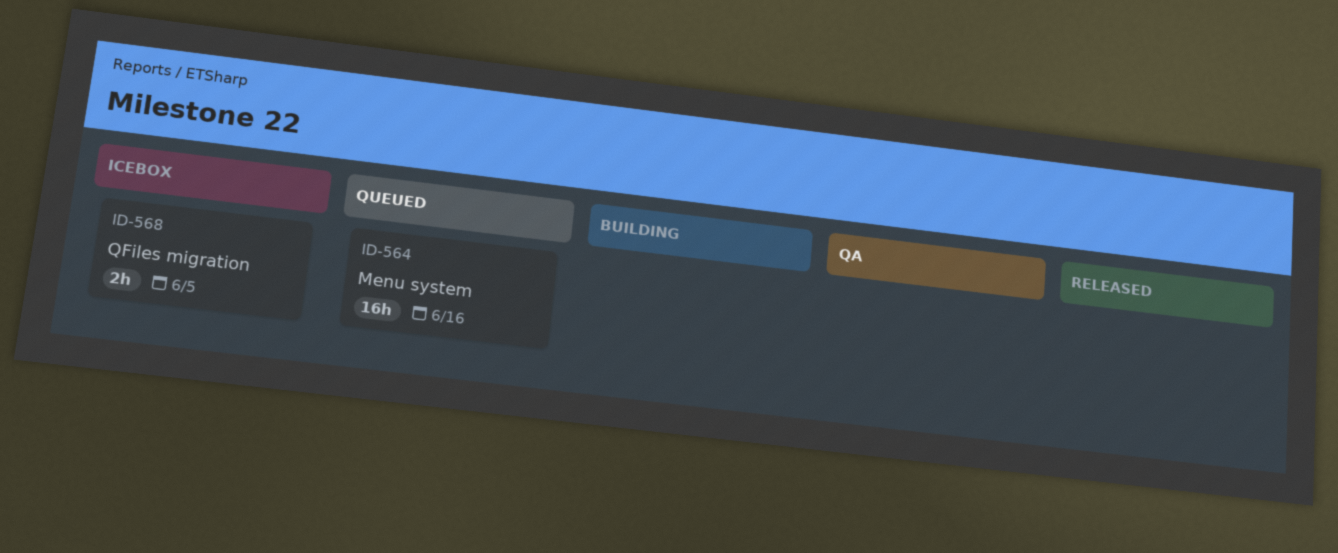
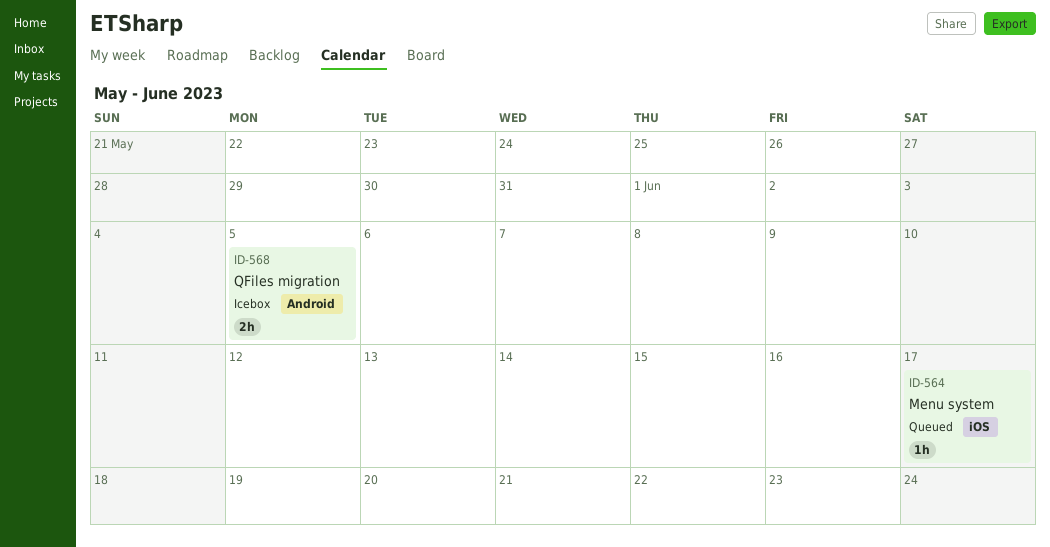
ID-564, estimate: 16h -> 1h
ID-564, due: Jun 16 -> Jun 17

